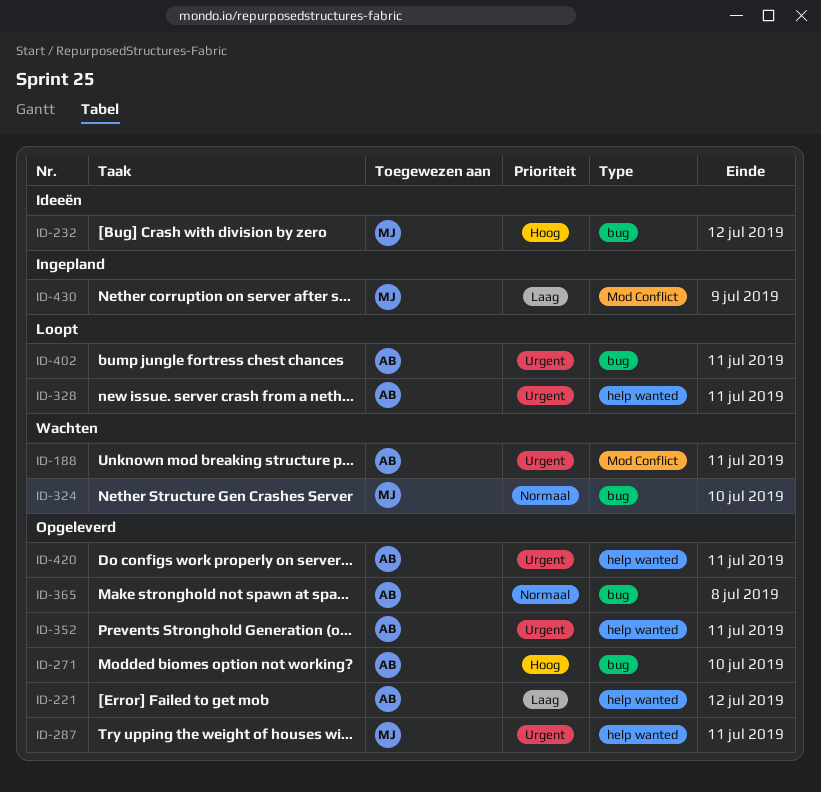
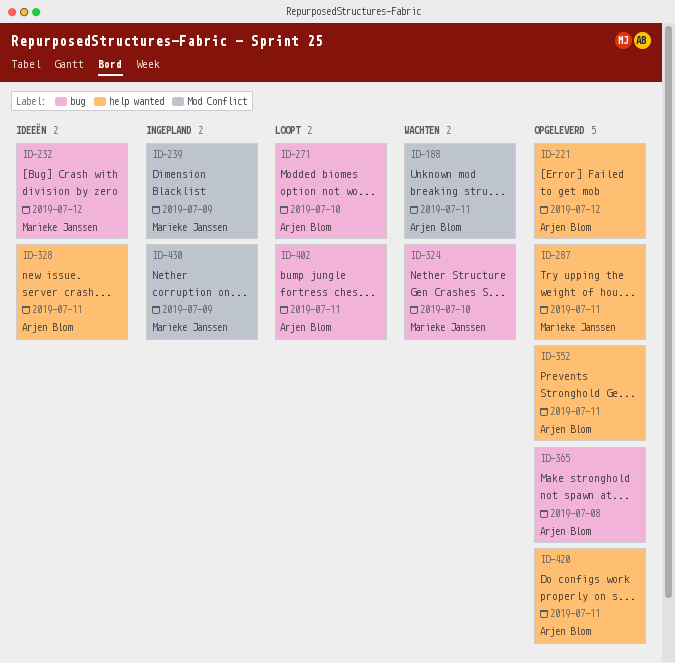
ID-239: none -> present
ID-271, status: Opgeleverd -> Loopt
ID-328, status: Loopt -> Ideeën

